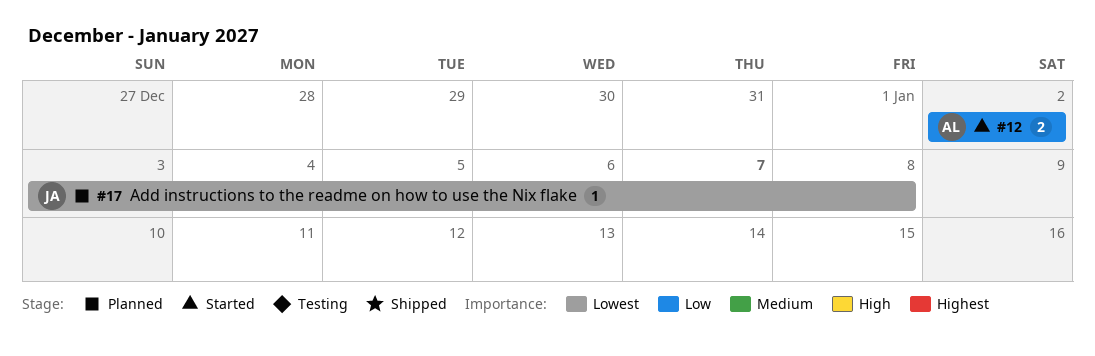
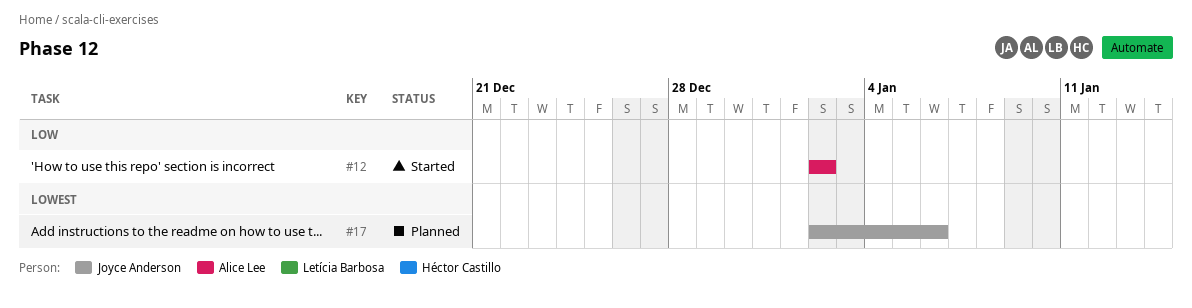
#17, start: Jan 3 -> Jan 2
#17, due: Jan 8 -> Jan 6

